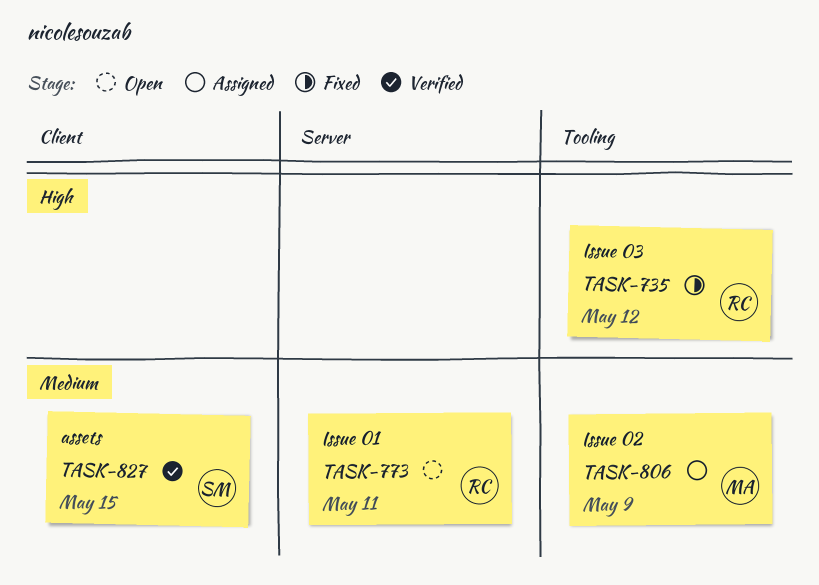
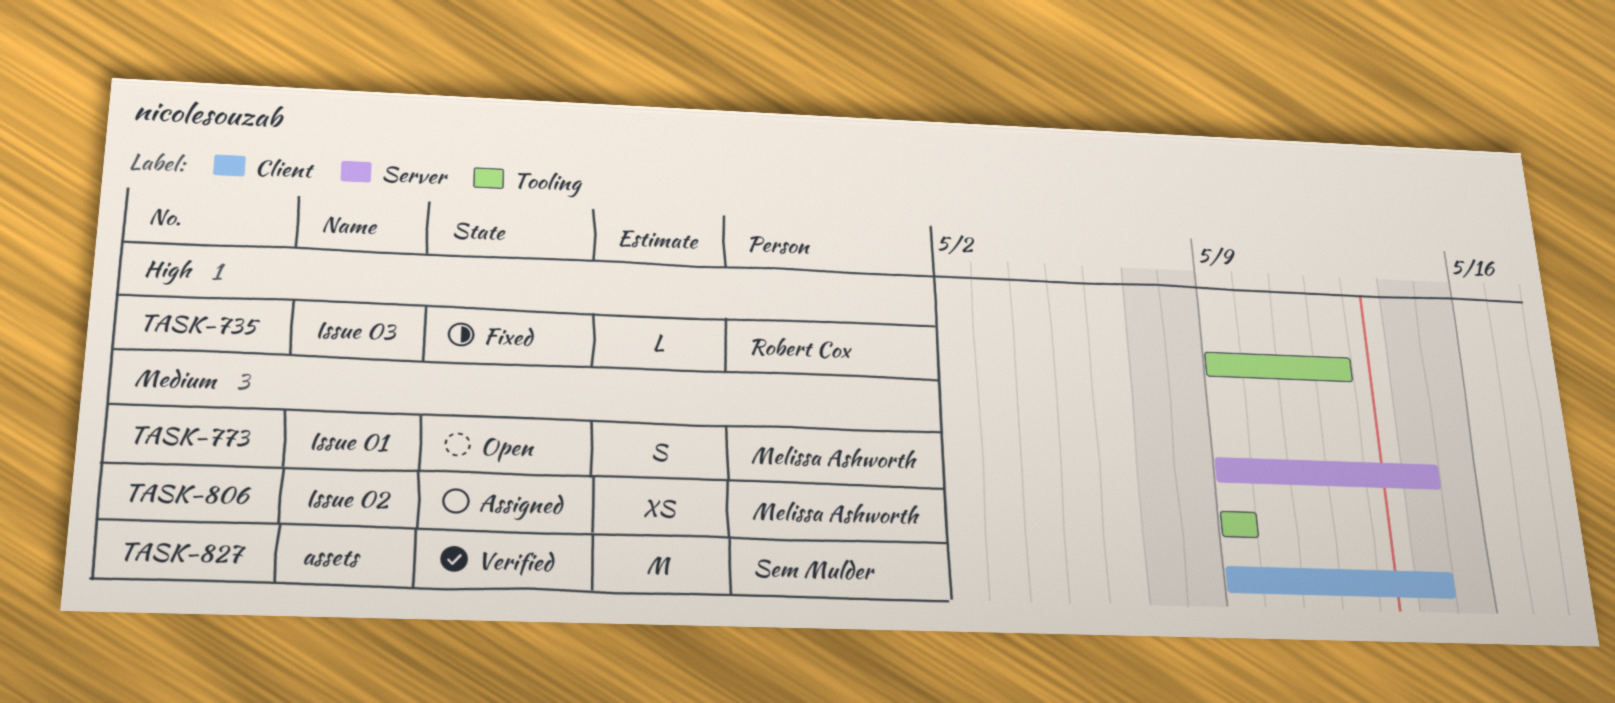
TASK-773, owner: Robert Cox -> Melissa Ashworth
TASK-773, due: May 11 -> May 14
TASK-827, due: May 15 -> May 14

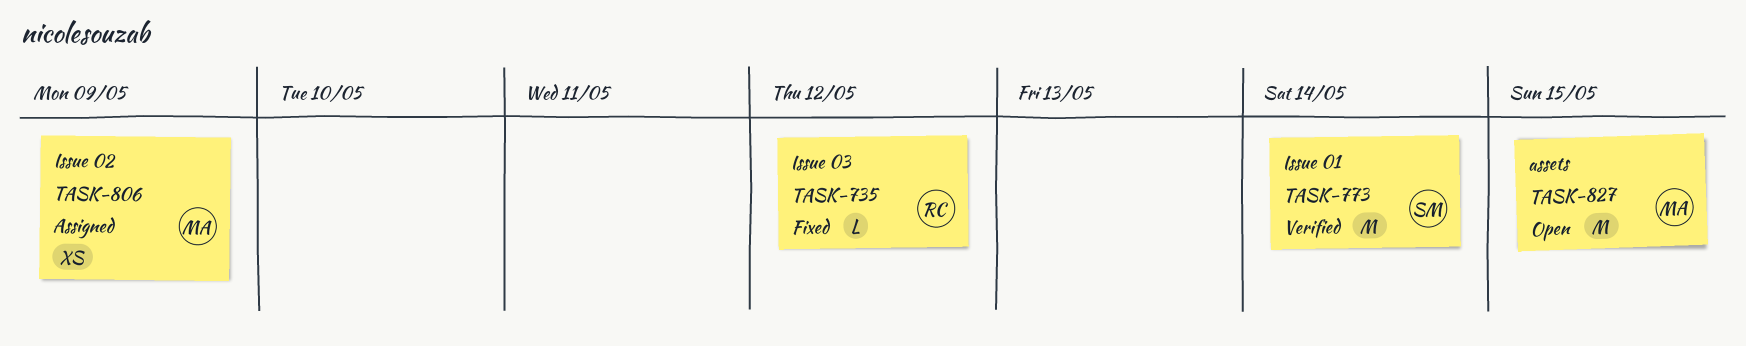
TASK-773, status: Open -> Verified
TASK-773, owner: Melissa Ashworth -> Sem Mulder
TASK-773, estimate: S -> M
TASK-827, status: Verified -> Open
TASK-827, owner: Sem Mulder -> Melissa Ashworth
TASK-827, due: May 14 -> May 15

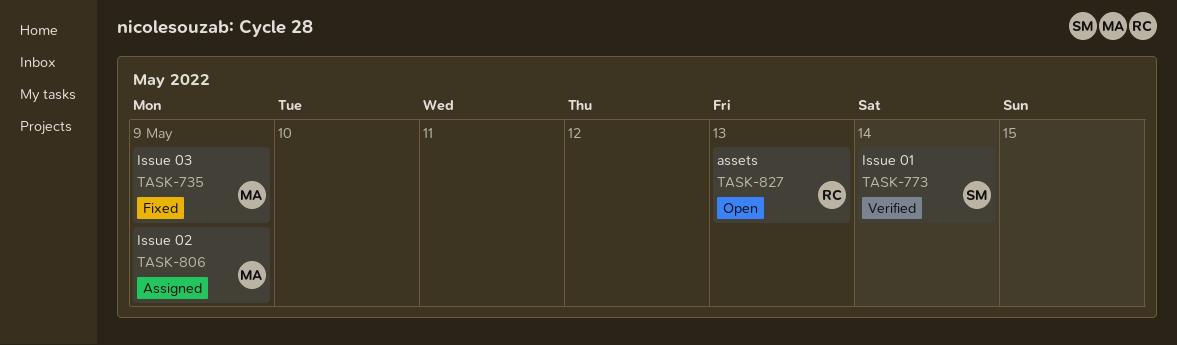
TASK-735, owner: RC -> MA
TASK-735, due: May 12 -> May 9
TASK-827, owner: MA -> RC
TASK-827, due: May 15 -> May 13

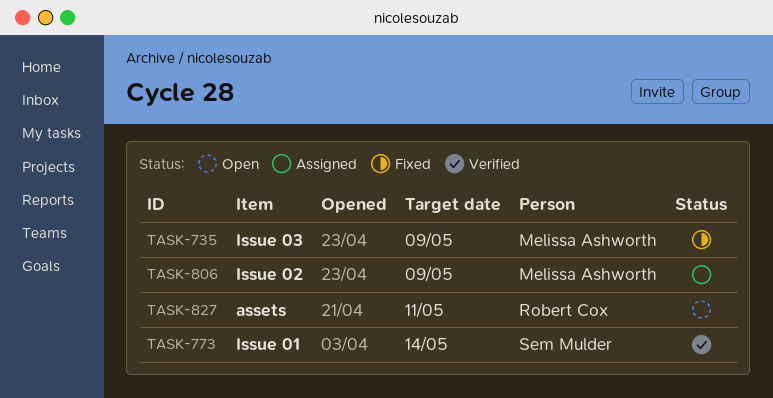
TASK-827, due: May 13 -> May 11

